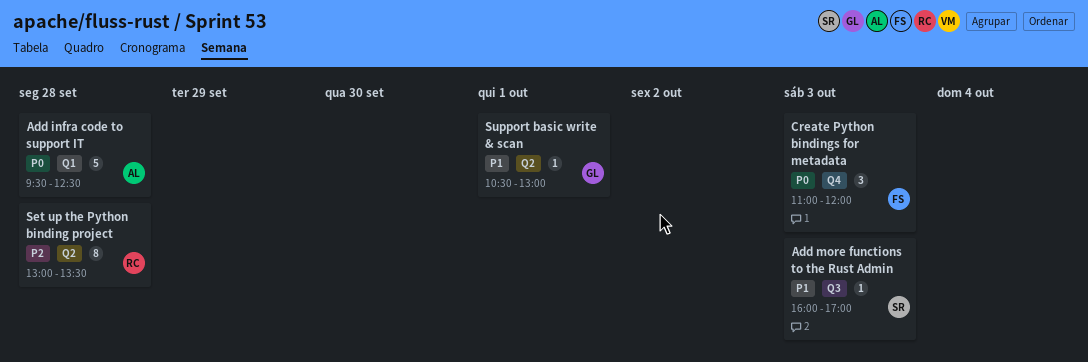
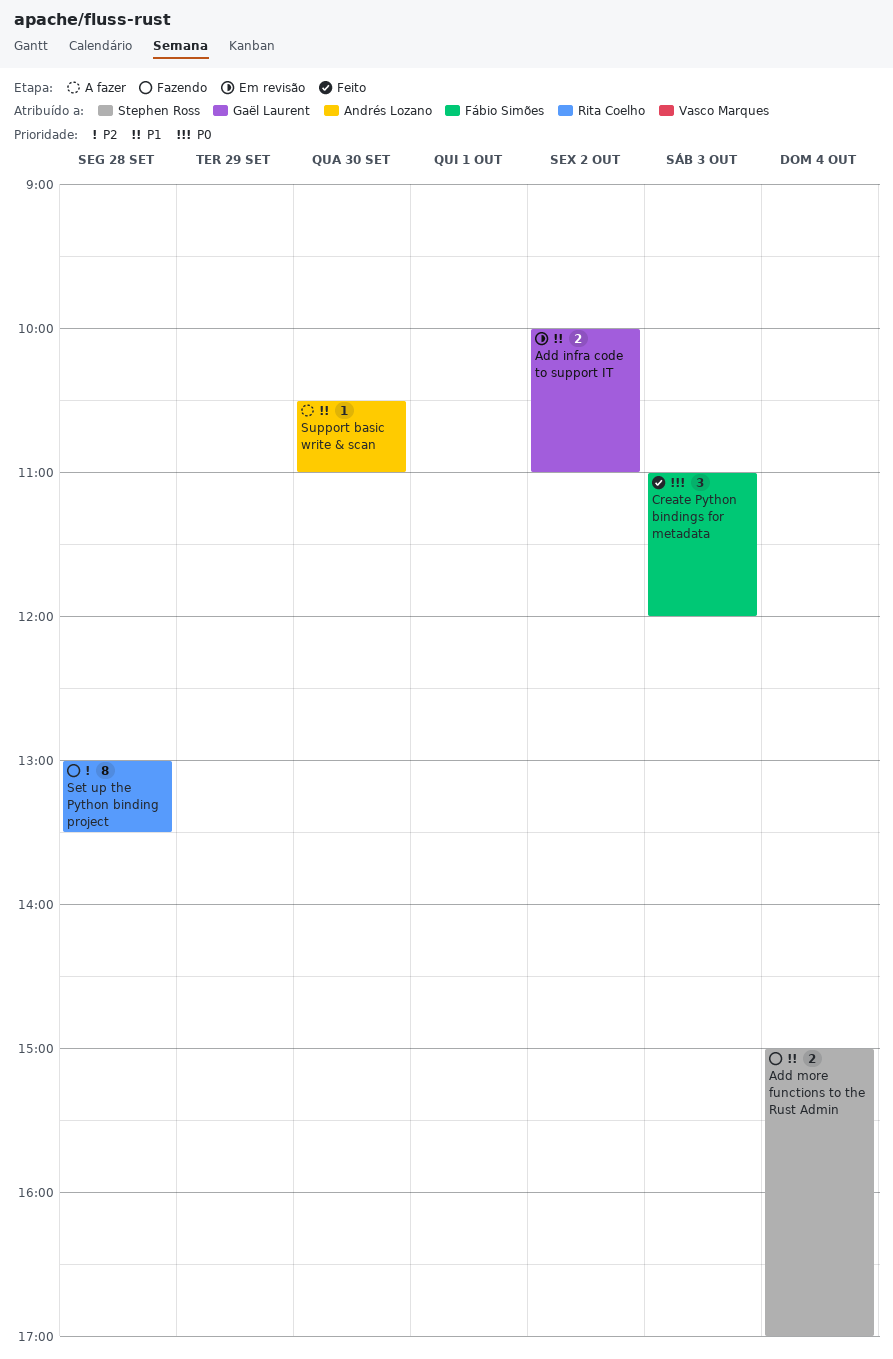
Add infra code to support IT, owner: Andrés Lozano -> Gaël Laurent
Add infra code to support IT, priority: P0 -> P1
Add infra code to support IT, estimate: 5 -> 2
Add infra code to support IT, day: Sep 28 -> Oct 2
Add infra code to support IT, begins: 09:30 -> 10:00
Add infra code to support IT, ends: 12:30 -> 11:00
Add more functions to the Rust Admin, estimate: 1 -> 2
Add more functions to the Rust Admin, day: Oct 3 -> Oct 4
Add more functions to the Rust Admin, begins: 16:00 -> 15:00
Support basic write & scan, owner: Gaël Laurent -> Andrés Lozano
Support basic write & scan, day: Oct 1 -> Sep 30
Support basic write & scan, ends: 13:00 -> 11:00

